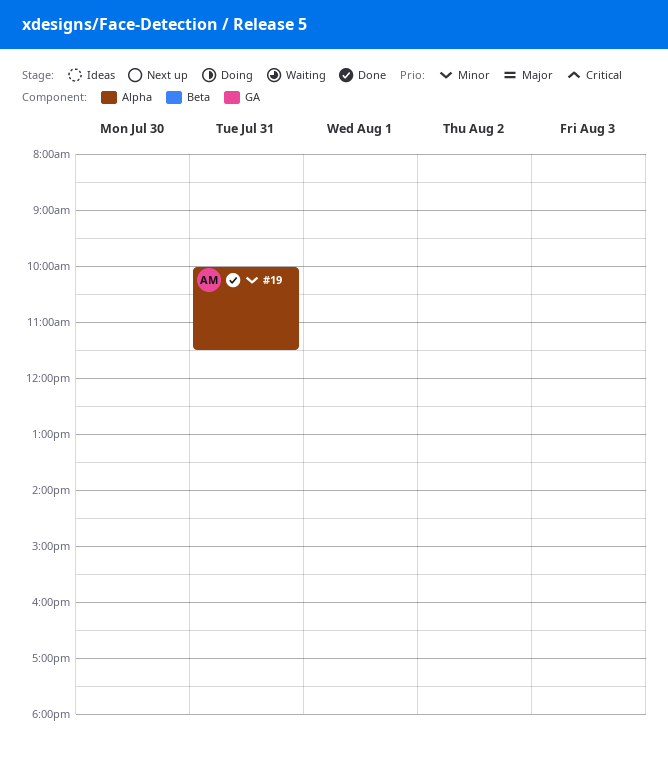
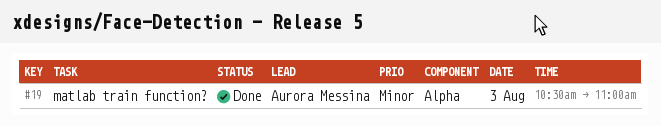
#19, day: Jul 31 -> Aug 3
#19, begins: 10:00 -> 10:30
#19, ends: 11:30 -> 11:00

